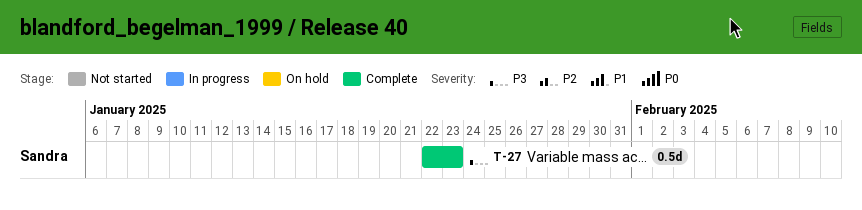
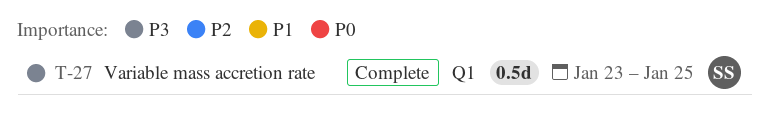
T-27, start: Jan 22 -> Jan 23
T-27, due: Jan 23 -> Jan 25

